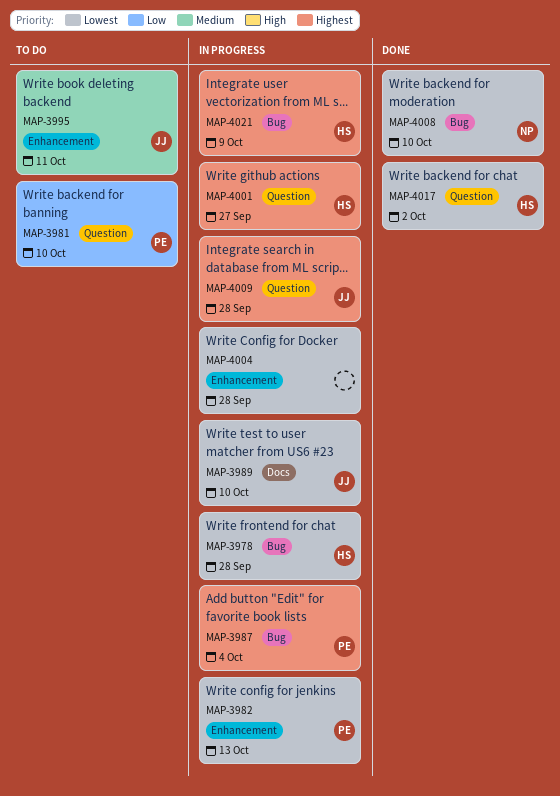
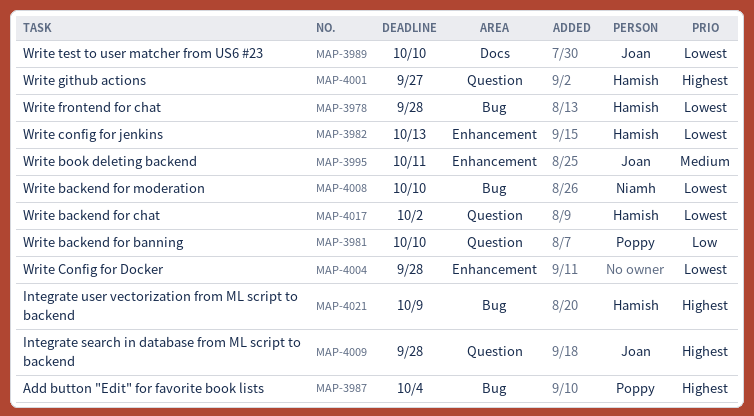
MAP-3982, owner: Poppy -> Hamish

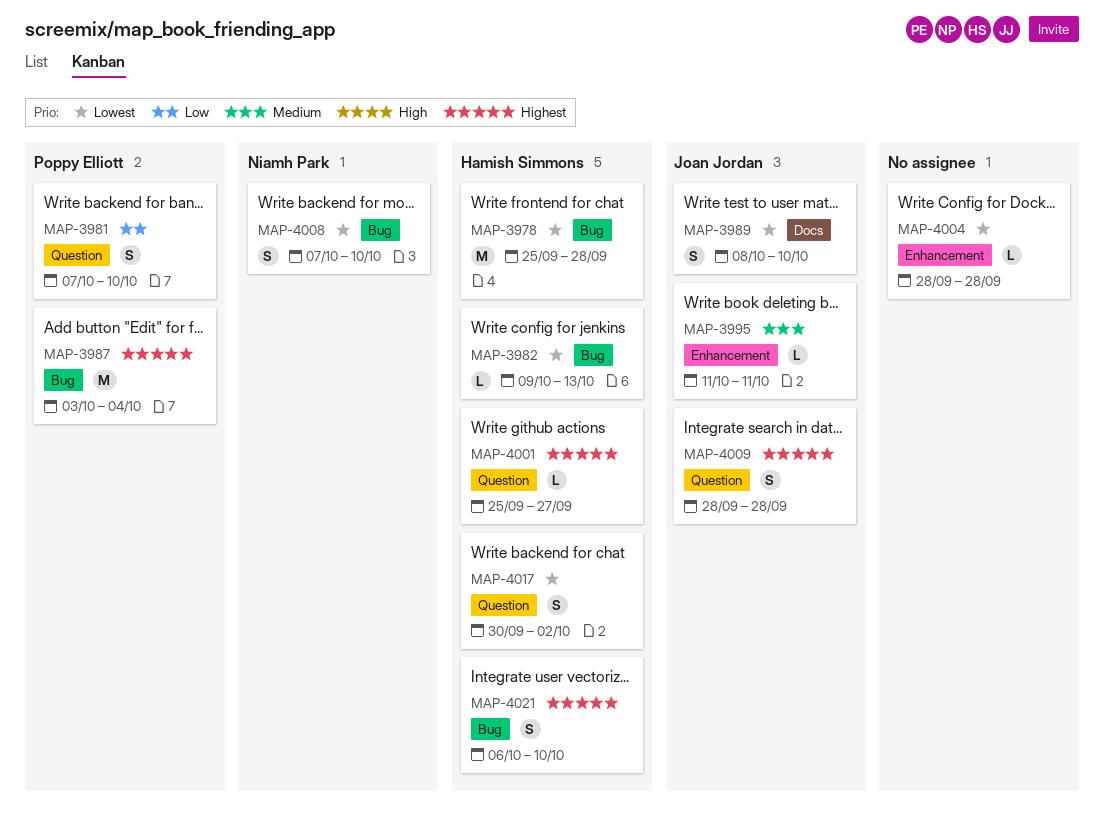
MAP-3982, label: Enhancement -> Bug
MAP-4021, due: Oct 9 -> Oct 10

